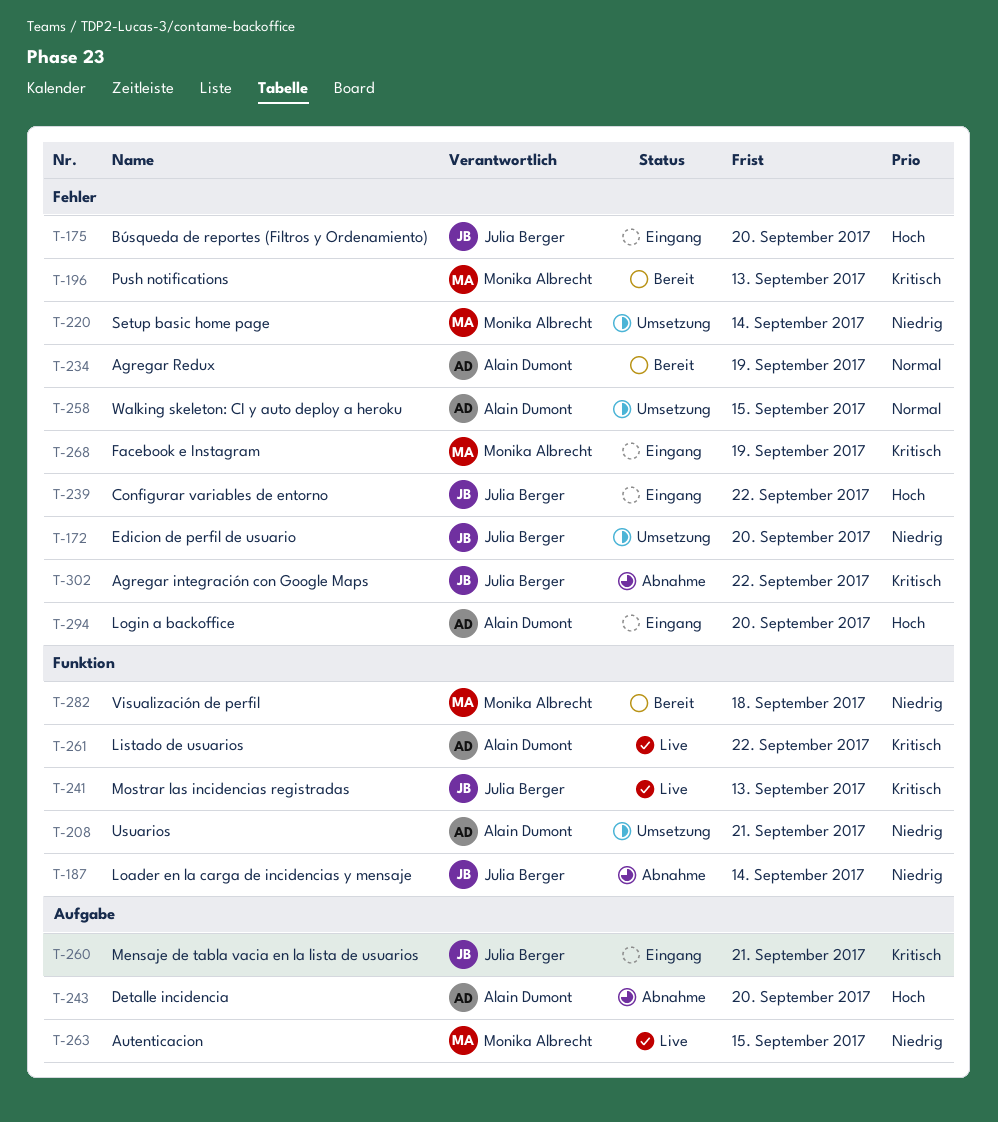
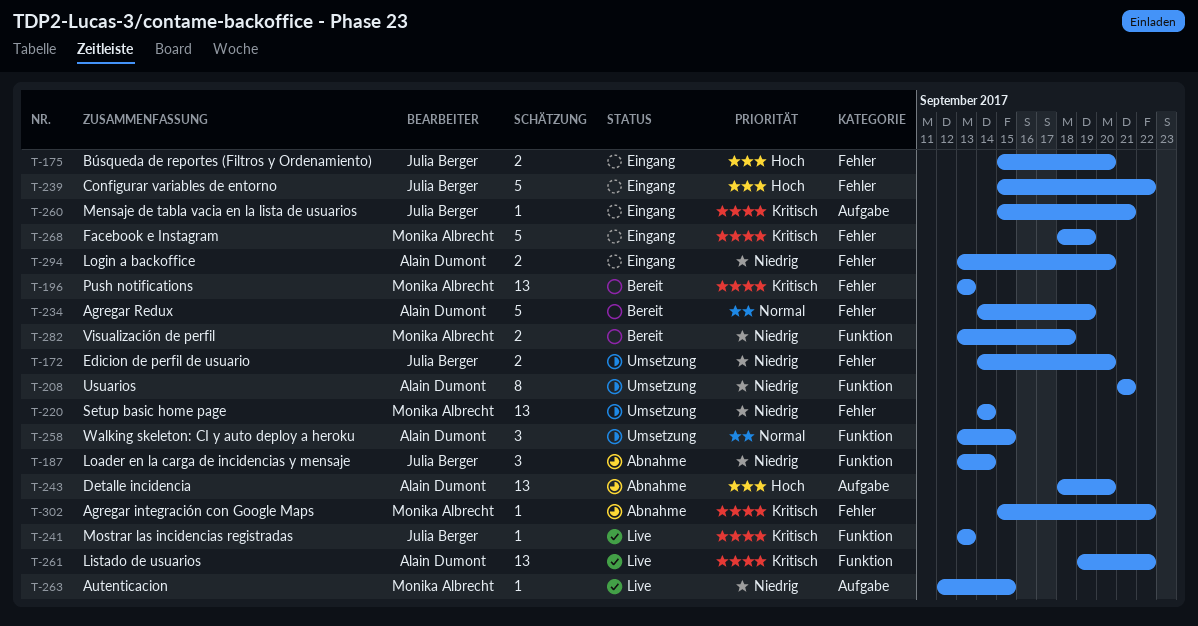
T-258, label: Fehler -> Funktion
T-294, priority: Hoch -> Niedrig
T-302, owner: Julia Berger -> Monika Albrecht

